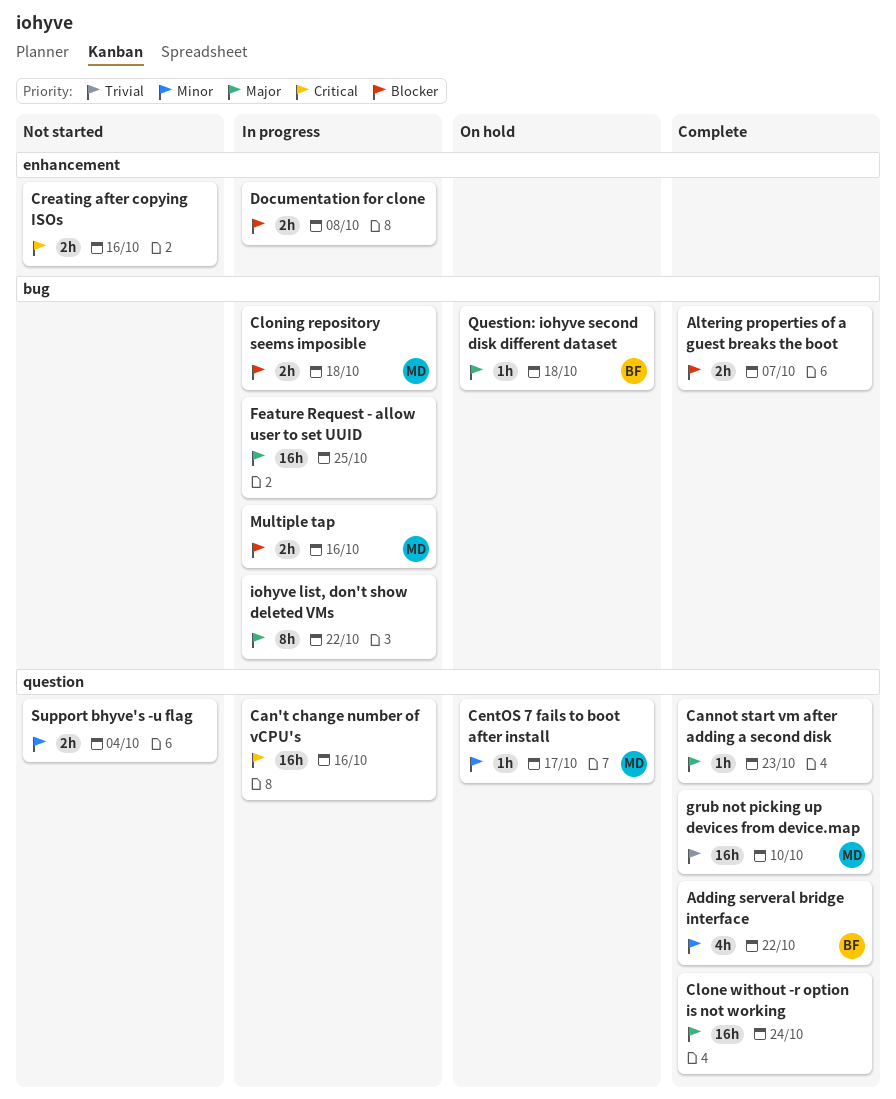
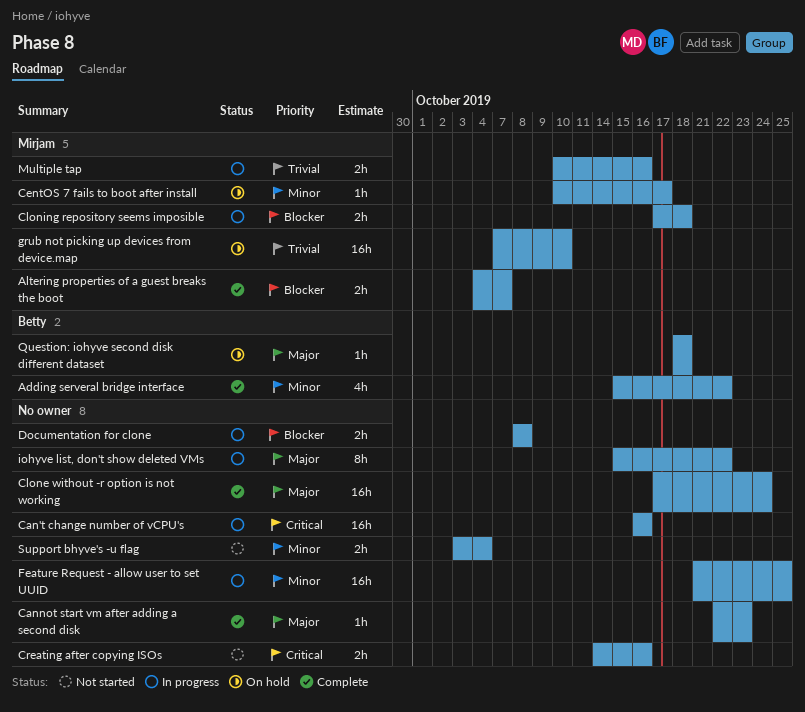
Altering properties of a guest breaks the boot, owner: none -> Mirjam
Feature Request - allow user to set UUID, priority: Major -> Minor
grub not picking up devices from device.map, status: Complete -> On hold
Multiple tap, priority: Blocker -> Trivial

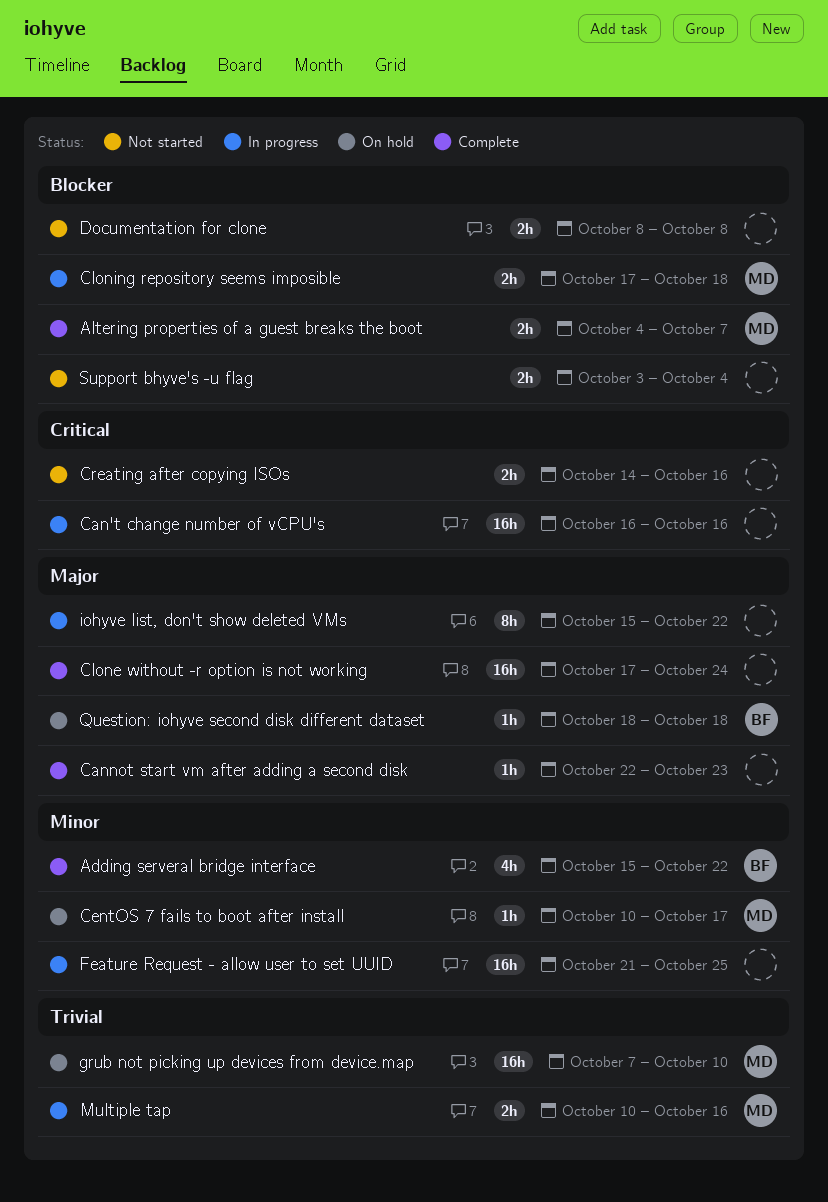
Documentation for clone, status: In progress -> Not started
Support bhyve's -u flag, priority: Minor -> Blocker

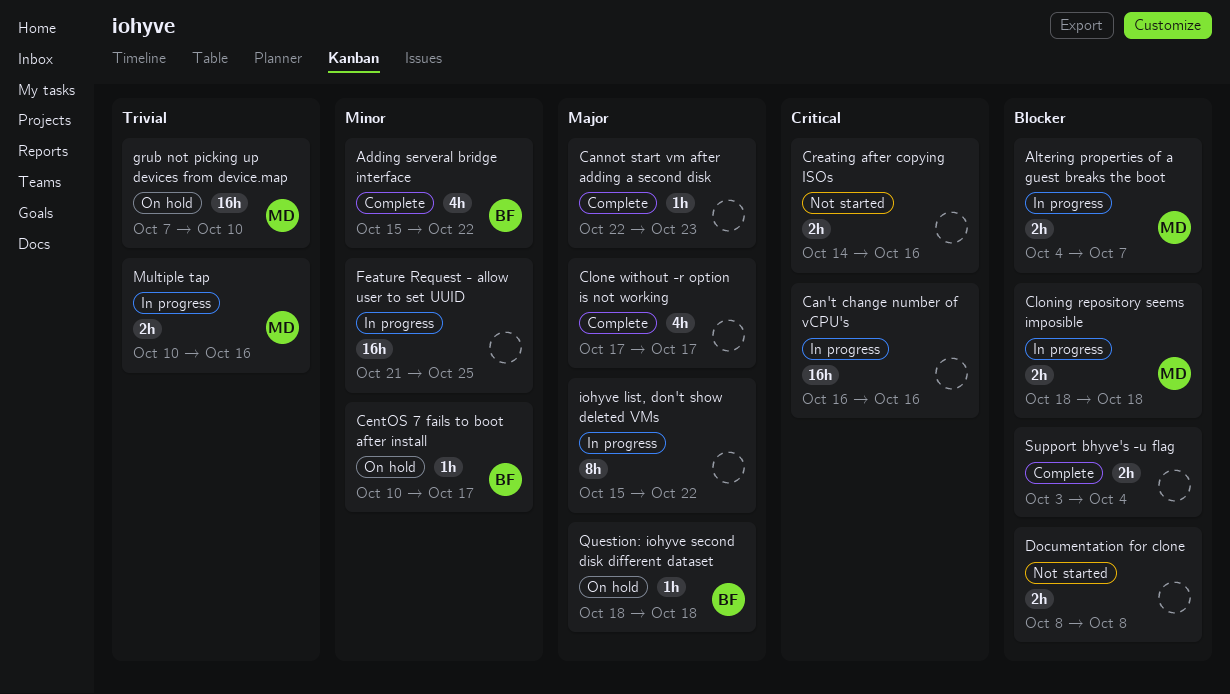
Altering properties of a guest breaks the boot, status: Complete -> In progress
CentOS 7 fails to boot after install, owner: MD -> BF
Clone without -r option is not working, estimate: 16h -> 4h
Clone without -r option is not working, due: Oct 24 -> Oct 17
Cloning repository seems imposible, start: Oct 17 -> Oct 18
Support bhyve's -u flag, status: Not started -> Complete

